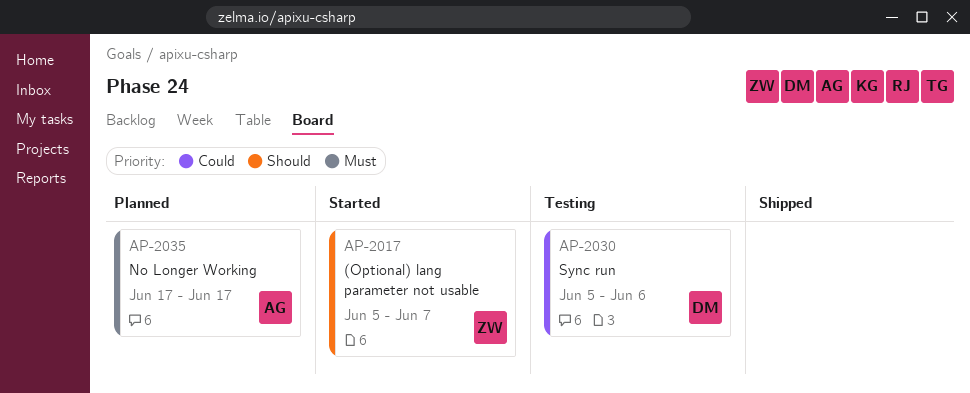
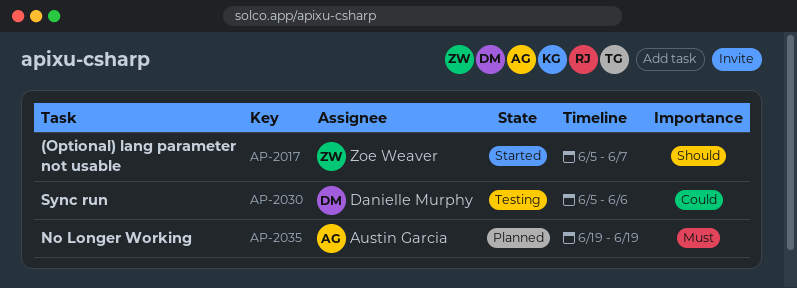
AP-2035, start: Jun 17 -> Jun 19
AP-2035, due: Jun 17 -> Jun 19

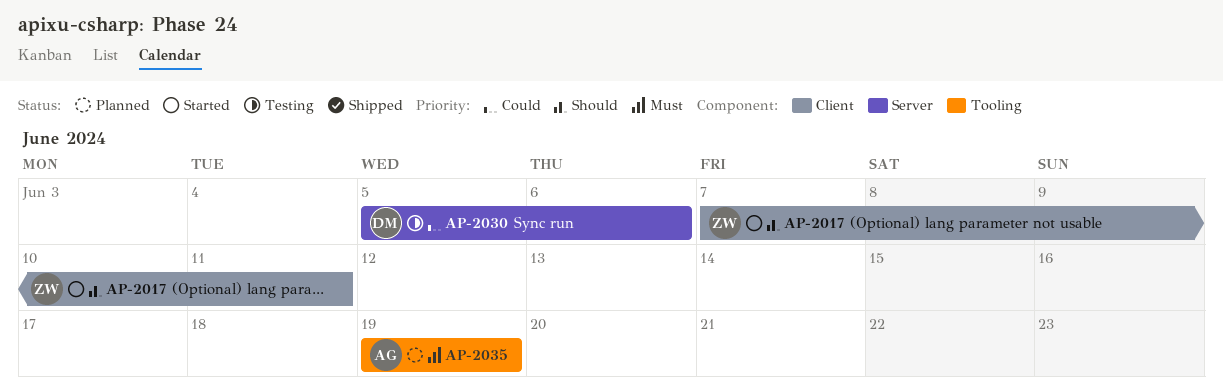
AP-2017, start: Jun 5 -> Jun 7
AP-2017, due: Jun 7 -> Jun 11

